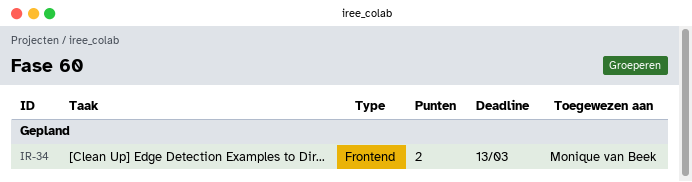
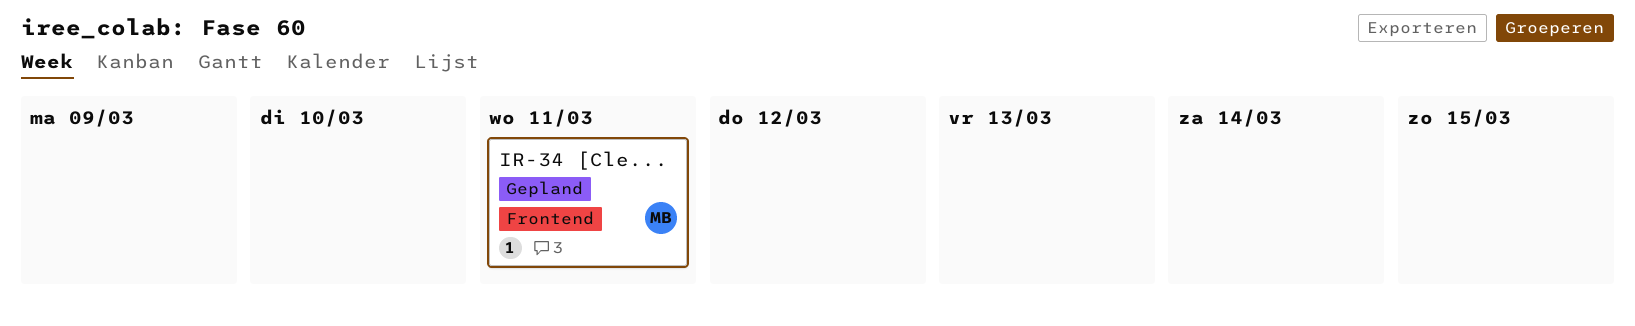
IR-34, estimate: 2 -> 1
IR-34, due: Mar 13 -> Mar 11

